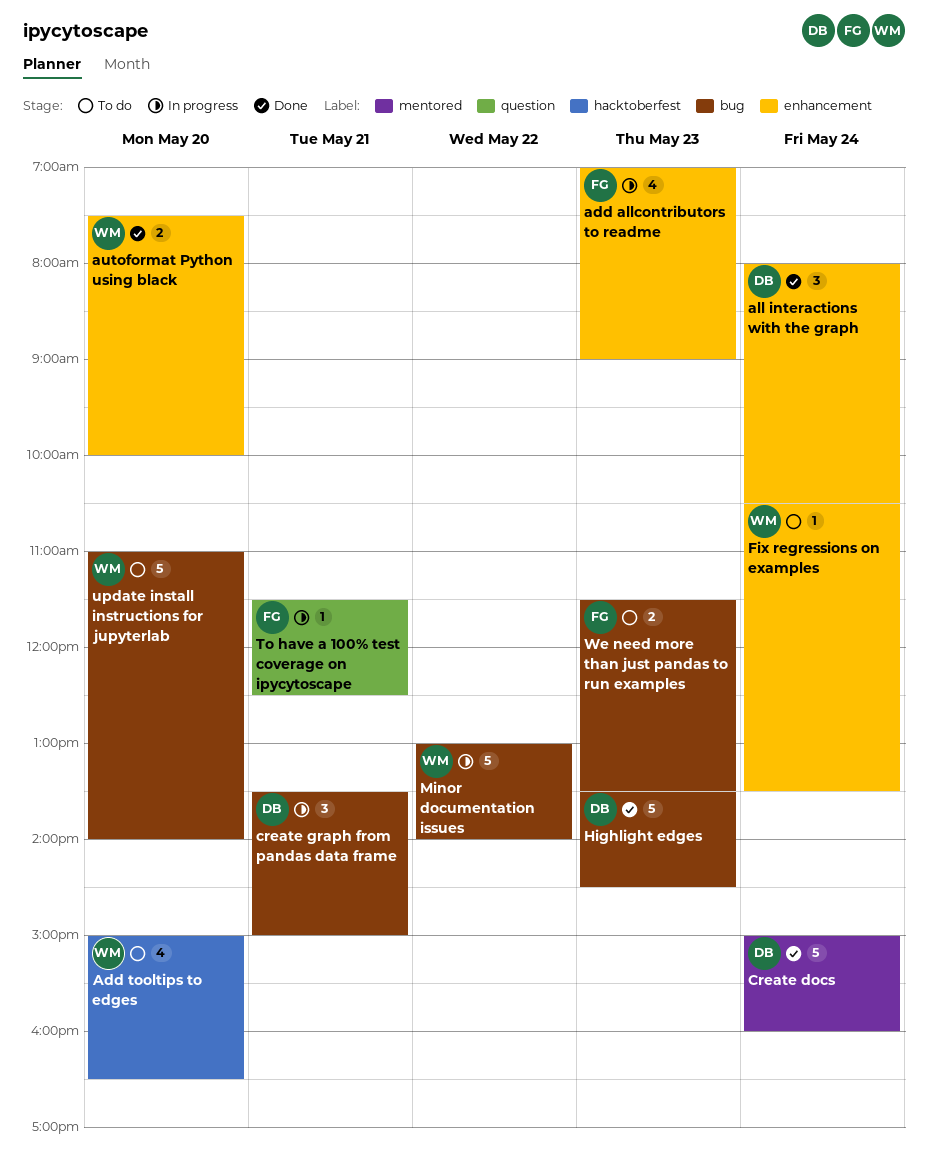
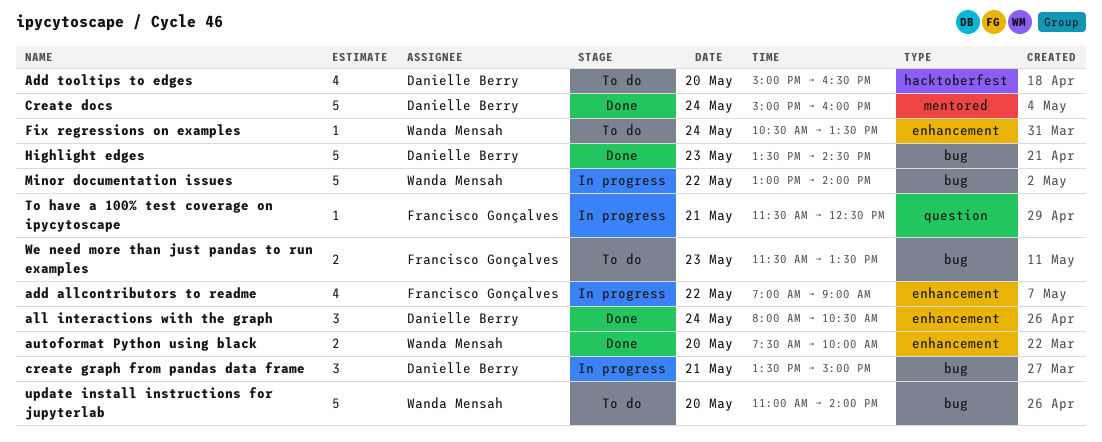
add allcontributors to readme, day: May 23 -> May 22
Add tooltips to edges, owner: Wanda Mensah -> Danielle Berry

